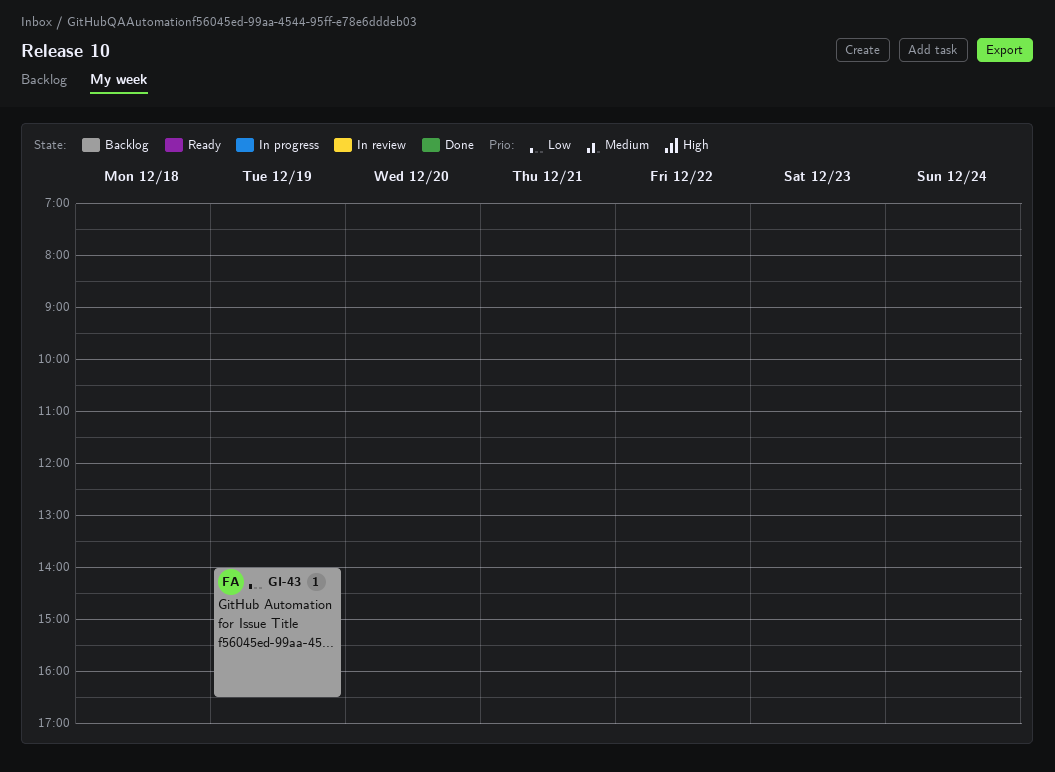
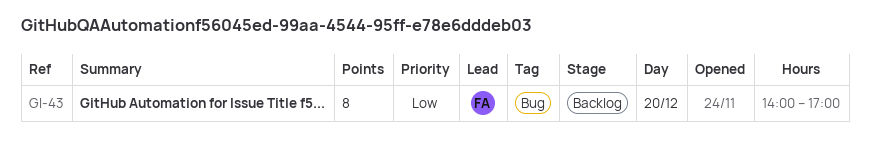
GI-43, estimate: 1 -> 8
GI-43, day: Dec 19 -> Dec 20
GI-43, ends: 16:30 -> 17:00

